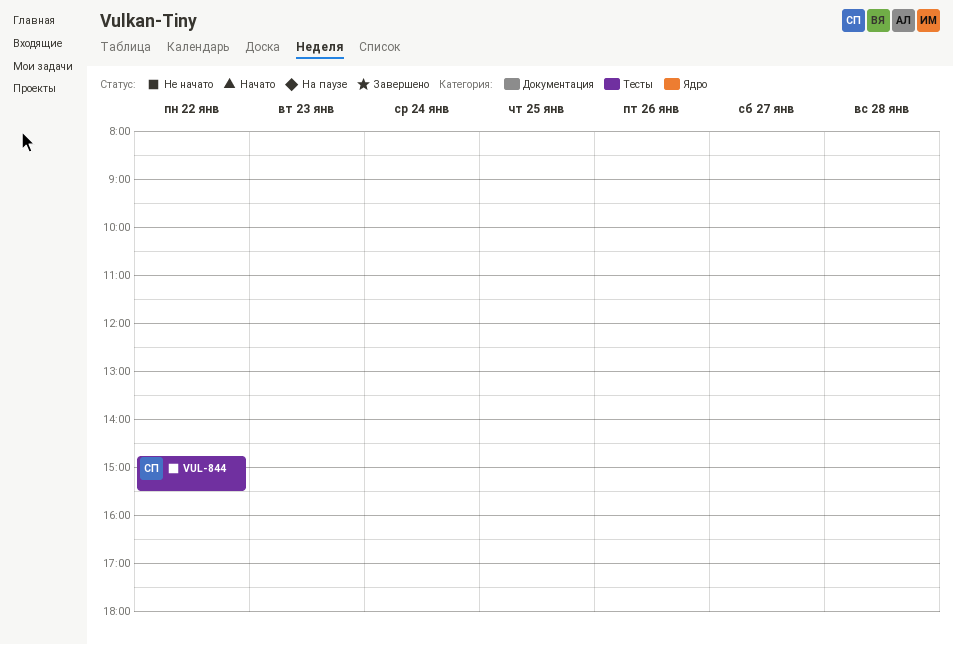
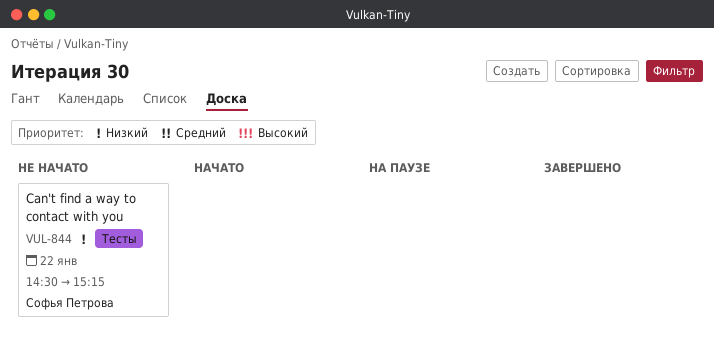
VUL-844, begins: 14:45 -> 14:30
VUL-844, ends: 15:30 -> 15:15

